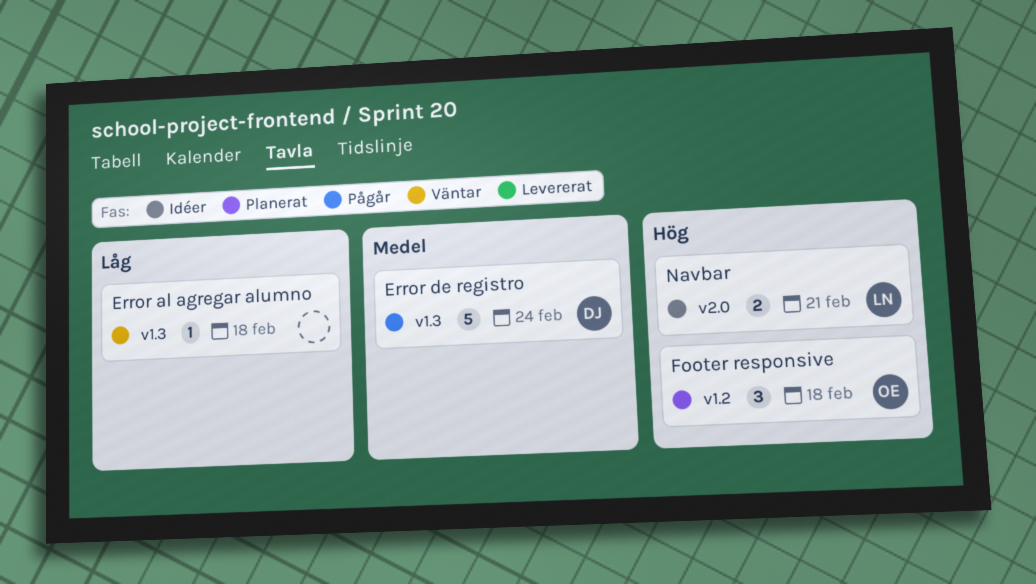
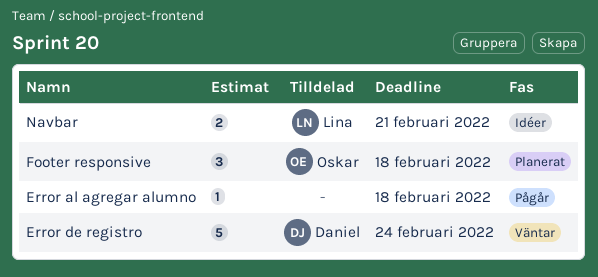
Error al agregar alumno, status: Väntar -> Pågår
Error de registro, status: Pågår -> Väntar

